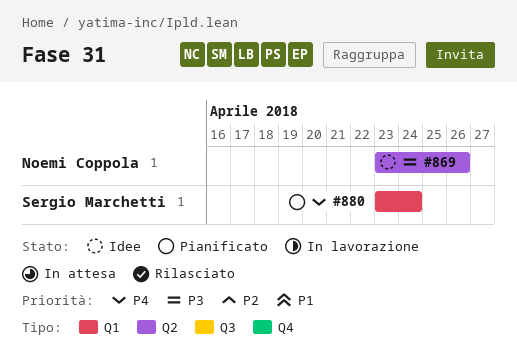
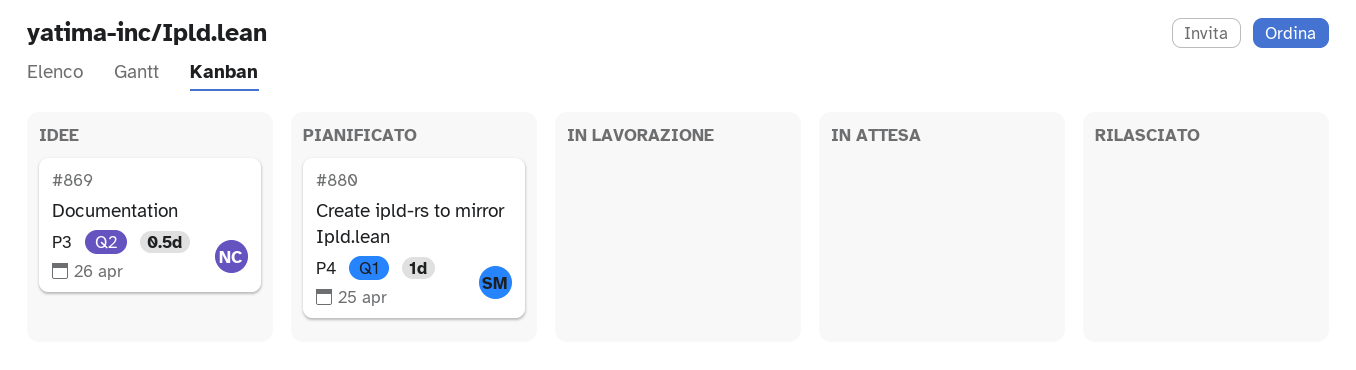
#880, due: Apr 24 -> Apr 25

